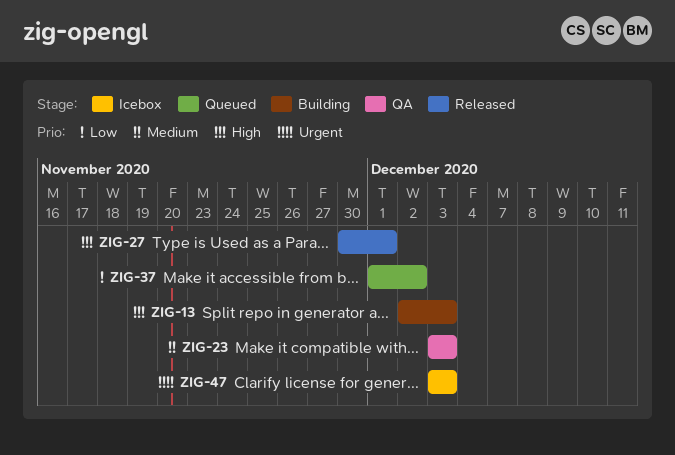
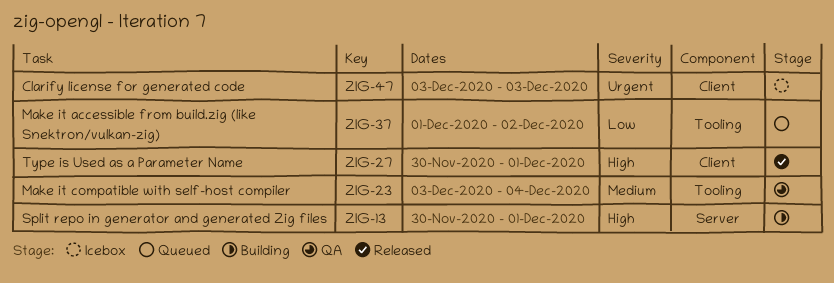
ZIG-13, start: Dec 2 -> Nov 30
ZIG-13, due: Dec 3 -> Dec 1
ZIG-23, due: Dec 3 -> Dec 4

